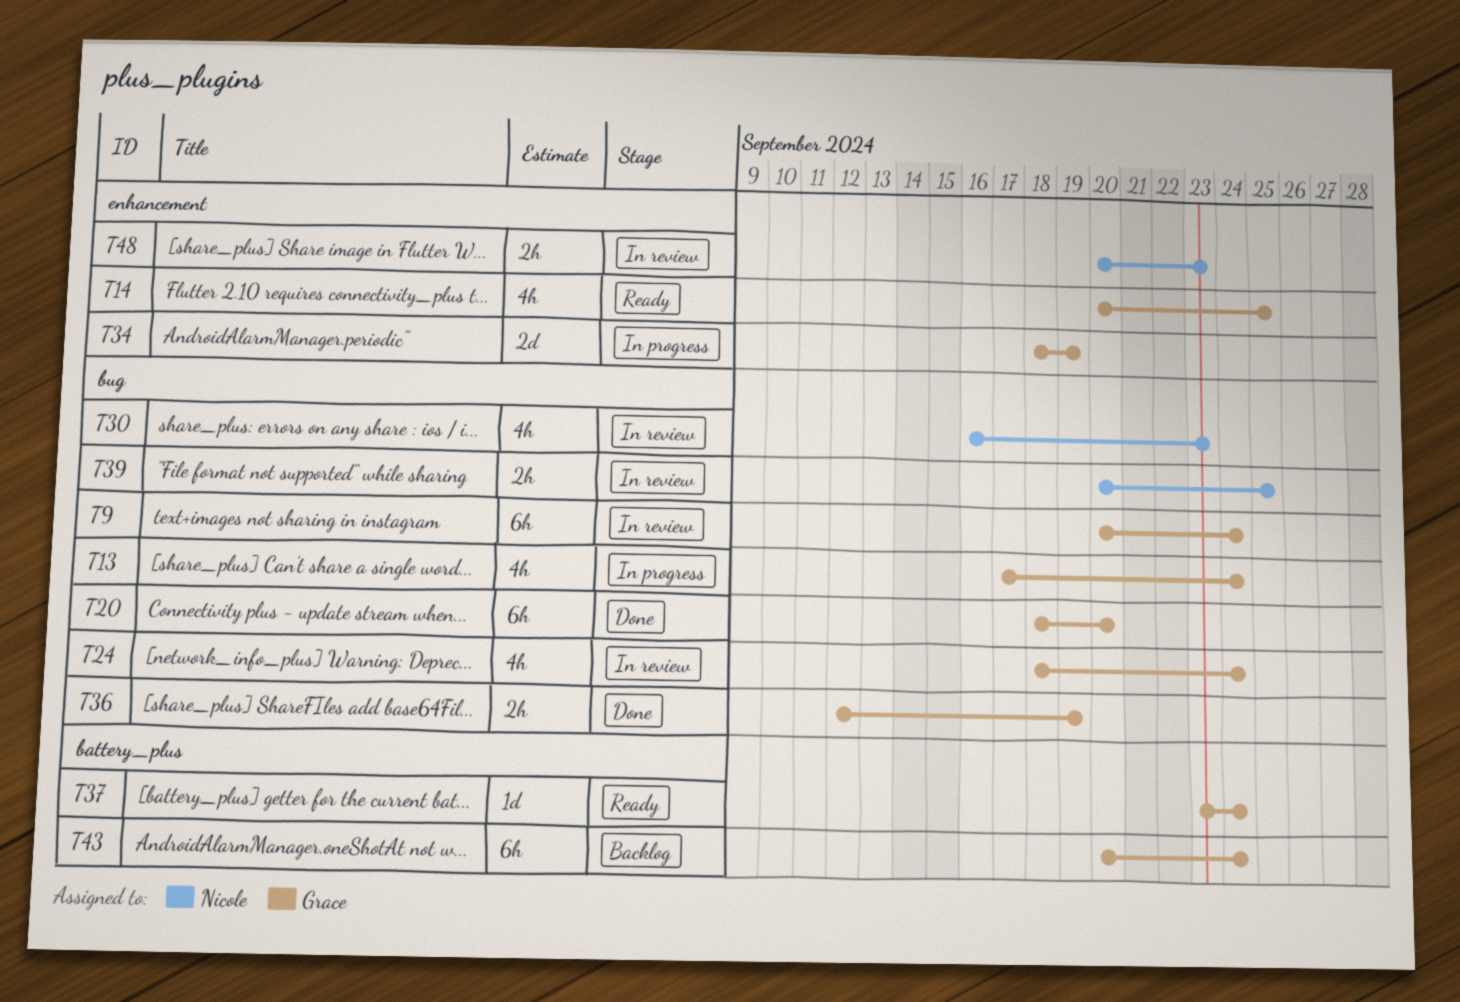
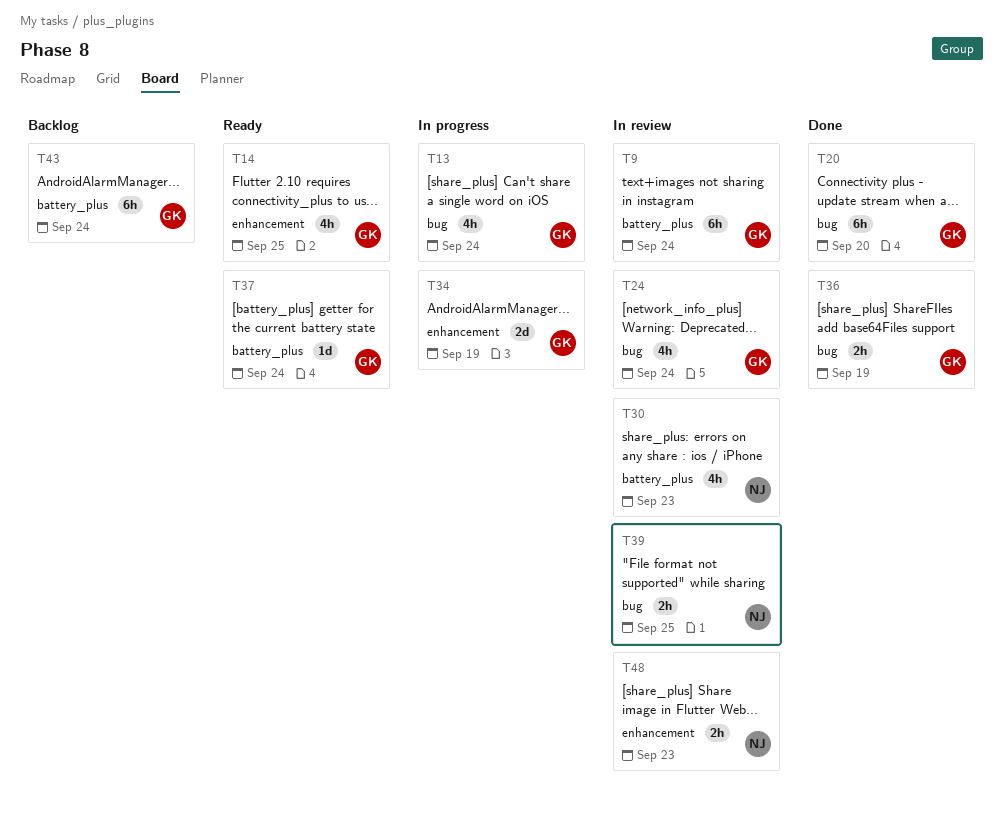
T9, label: bug -> battery_plus
T30, label: bug -> battery_plus

